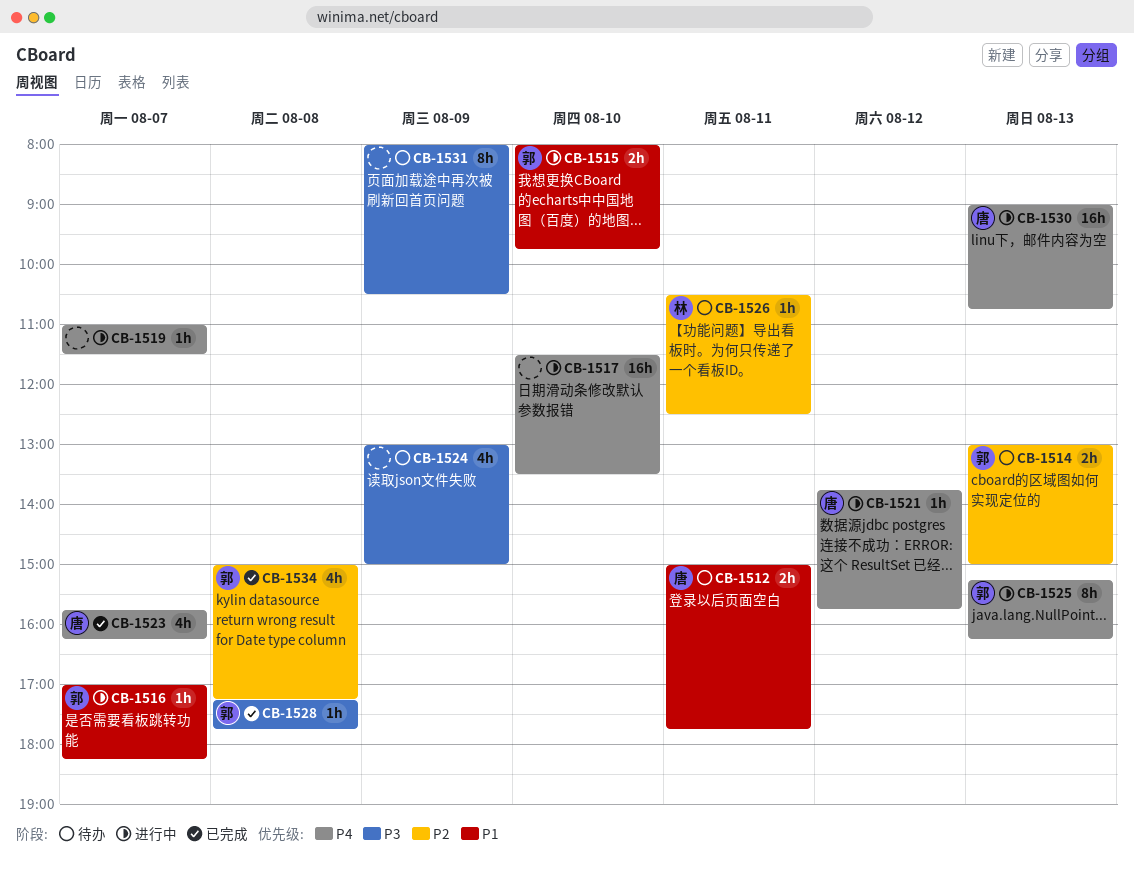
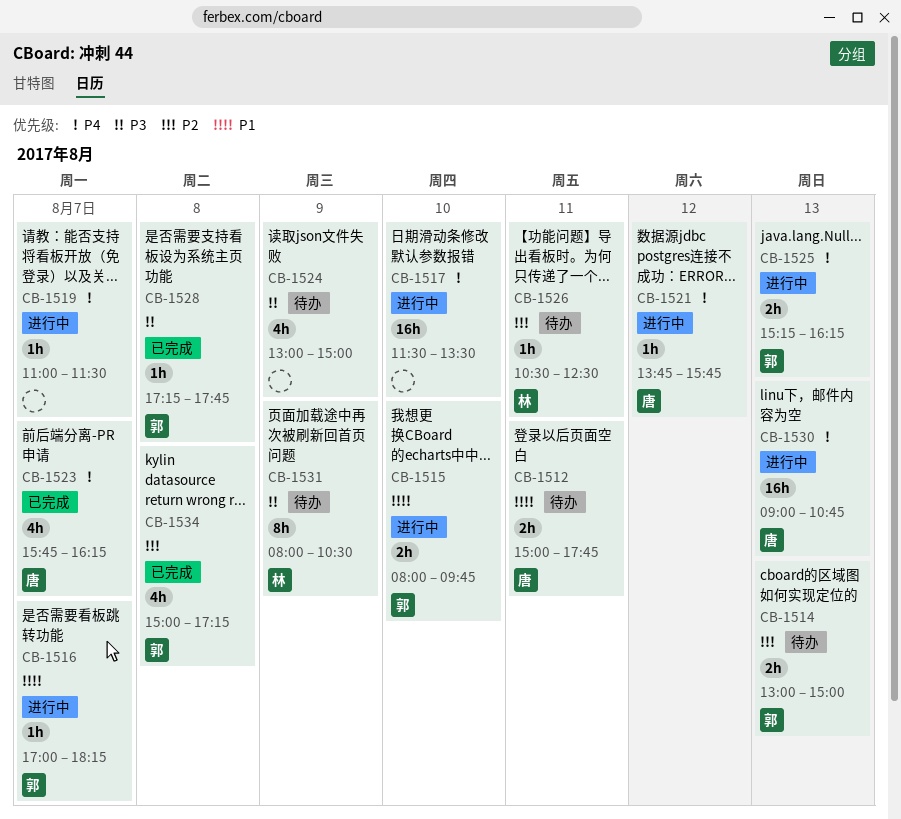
CB-1525, estimate: 8h -> 2h
CB-1531, owner: none -> 林

